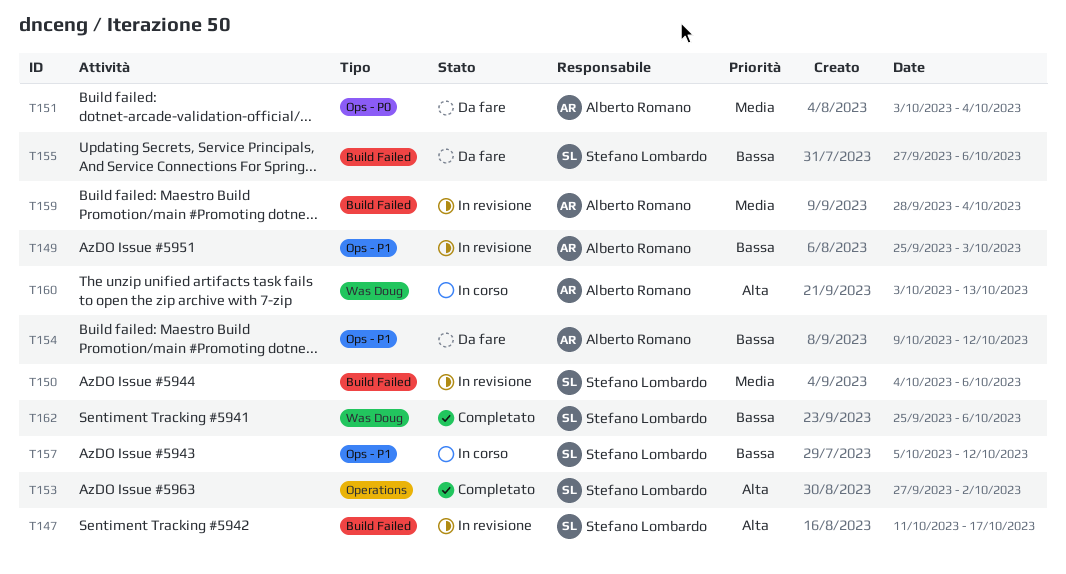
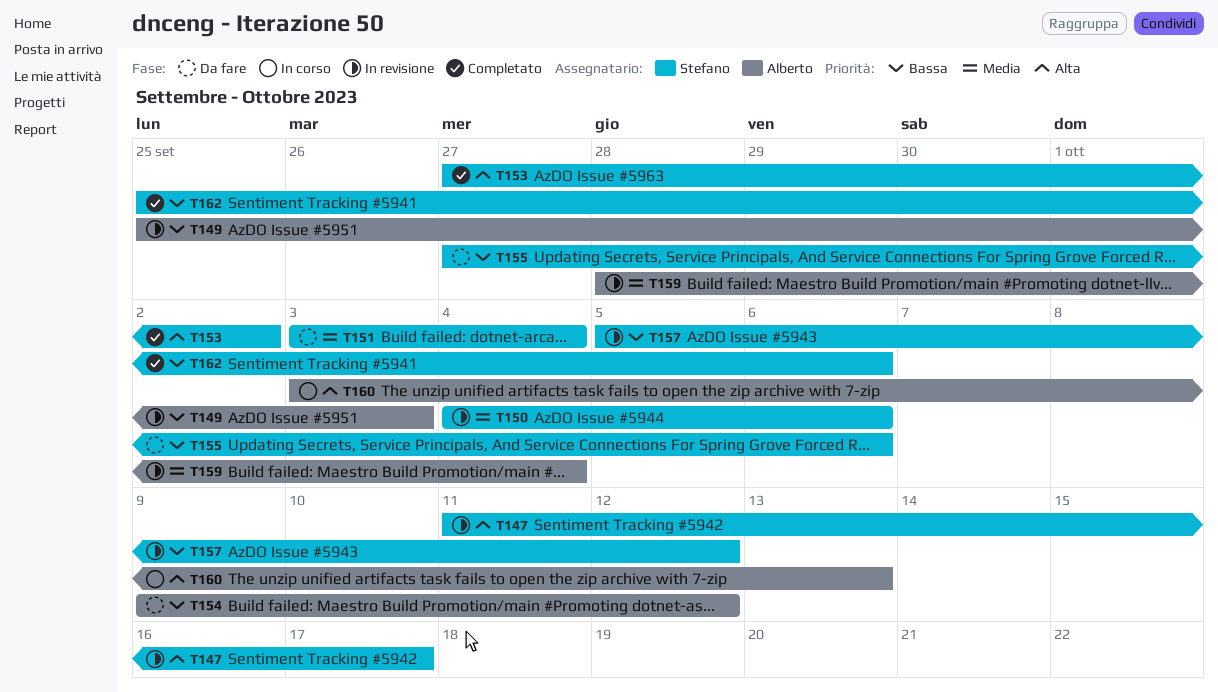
T151, owner: Alberto Romano -> Stefano Lombardo
T157, status: In corso -> In revisione

